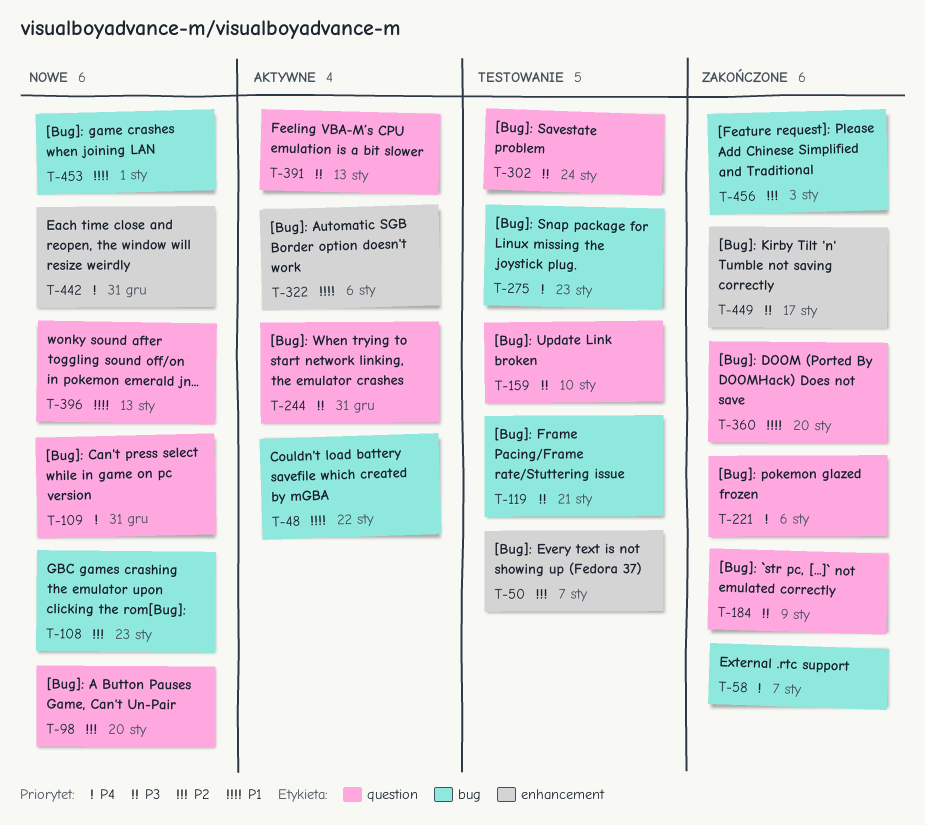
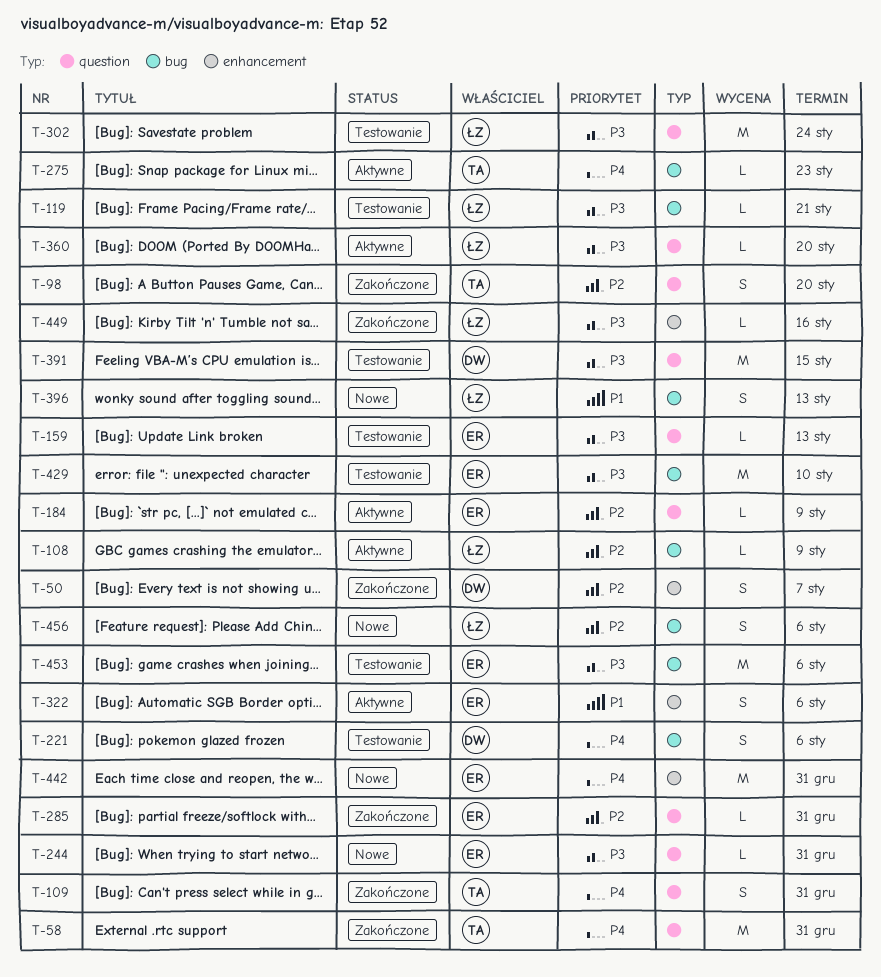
T-48: present -> none
T-50, status: Testowanie -> Zakończone
T-58, label: bug -> question
T-58, due: Jan 7 -> Dec 31
T-98, status: Nowe -> Zakończone
T-108, status: Nowe -> Aktywne
T-108, due: Jan 23 -> Jan 9
T-109, status: Nowe -> Zakończone
T-159, due: Jan 10 -> Jan 13
T-184, status: Zakończone -> Aktywne
T-184, priority: P3 -> P2
T-221, status: Zakończone -> Testowanie
T-221, label: question -> bug
T-244, status: Aktywne -> Nowe
T-275, status: Testowanie -> Aktywne
T-285: none -> present
T-360, status: Zakończone -> Aktywne
T-360, priority: P1 -> P3
T-391, status: Aktywne -> Testowanie
T-391, due: Jan 13 -> Jan 15
T-396, label: question -> bug
T-429: none -> present
T-449, due: Jan 17 -> Jan 16
T-453, status: Nowe -> Testowanie
T-453, priority: P1 -> P3
T-453, due: Jan 1 -> Jan 6
T-456, status: Zakończone -> Nowe
T-456, due: Jan 3 -> Jan 6

